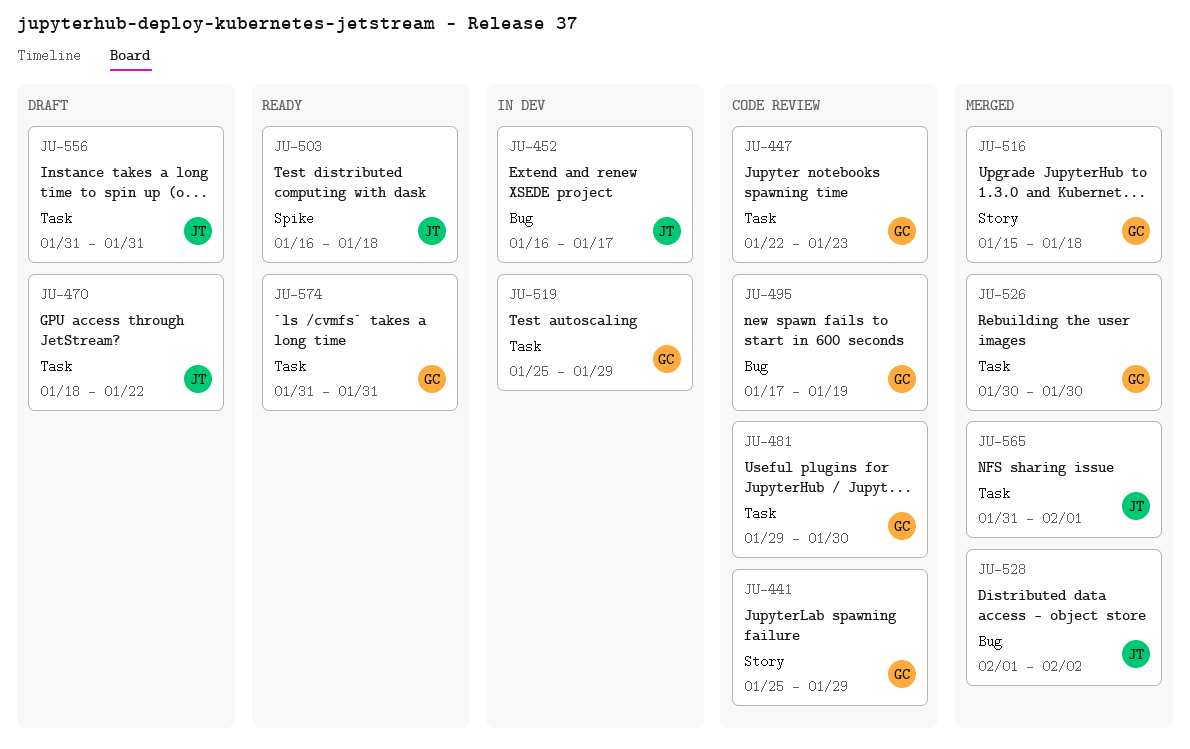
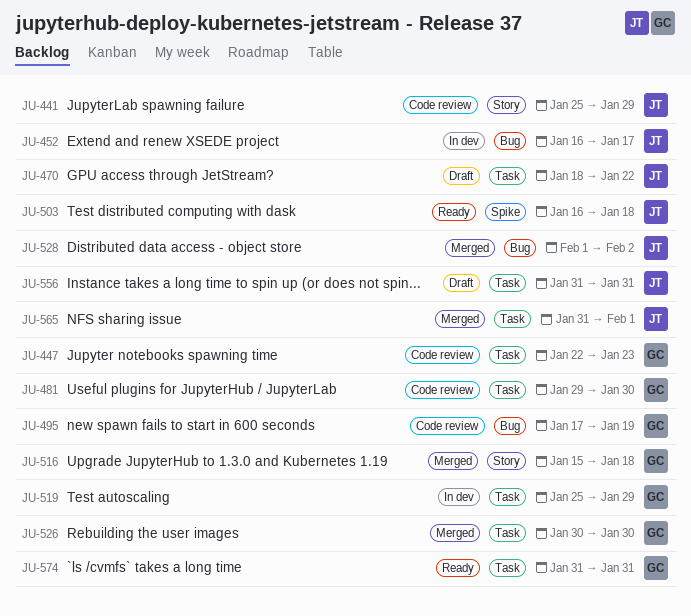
JU-441, owner: GC -> JT

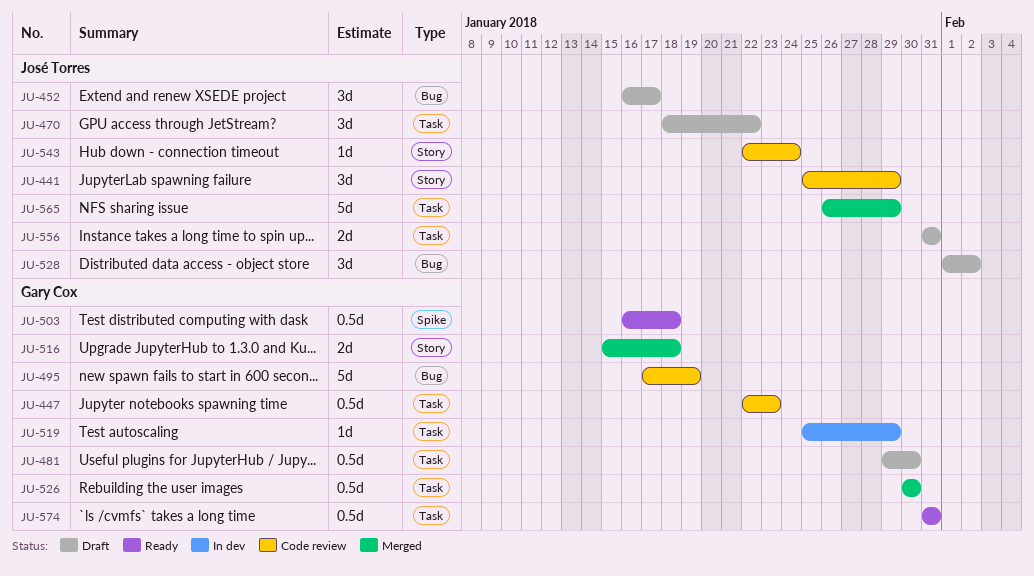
JU-452, status: In dev -> Draft
JU-481, status: Code review -> Draft
JU-503, owner: José Torres -> Gary Cox
JU-528, status: Merged -> Draft
JU-543: none -> present
JU-565, start: Jan 31 -> Jan 26
JU-565, due: Feb 1 -> Jan 29

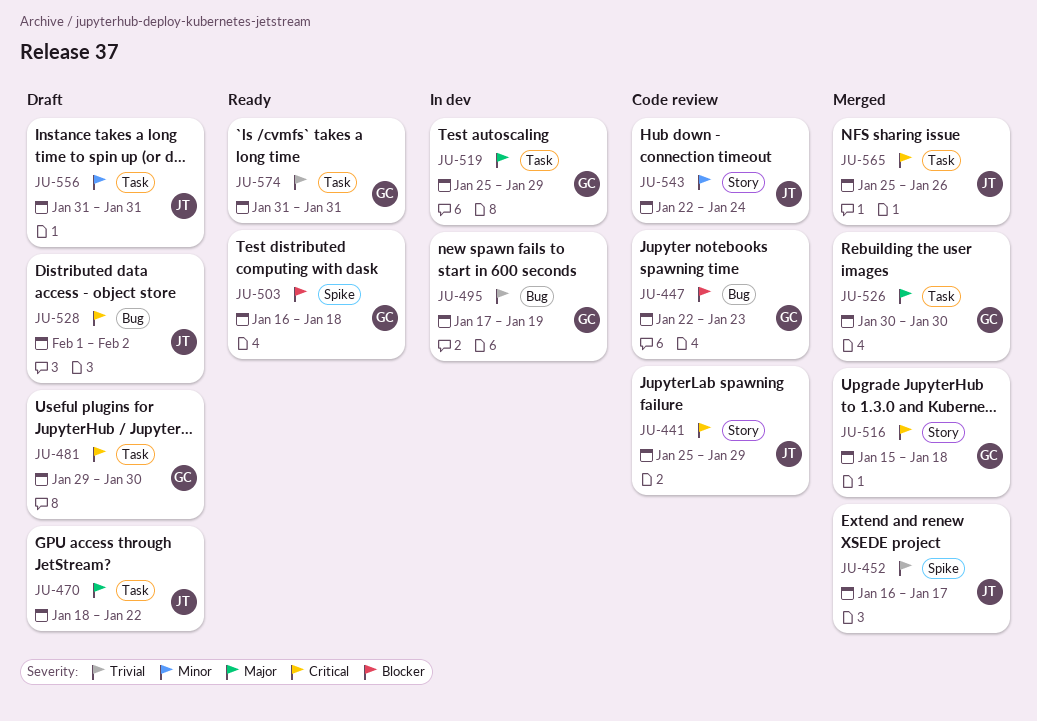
JU-447, label: Task -> Bug
JU-452, status: Draft -> Merged
JU-452, label: Bug -> Spike
JU-495, status: Code review -> In dev
JU-565, start: Jan 26 -> Jan 25
JU-565, due: Jan 29 -> Jan 26

